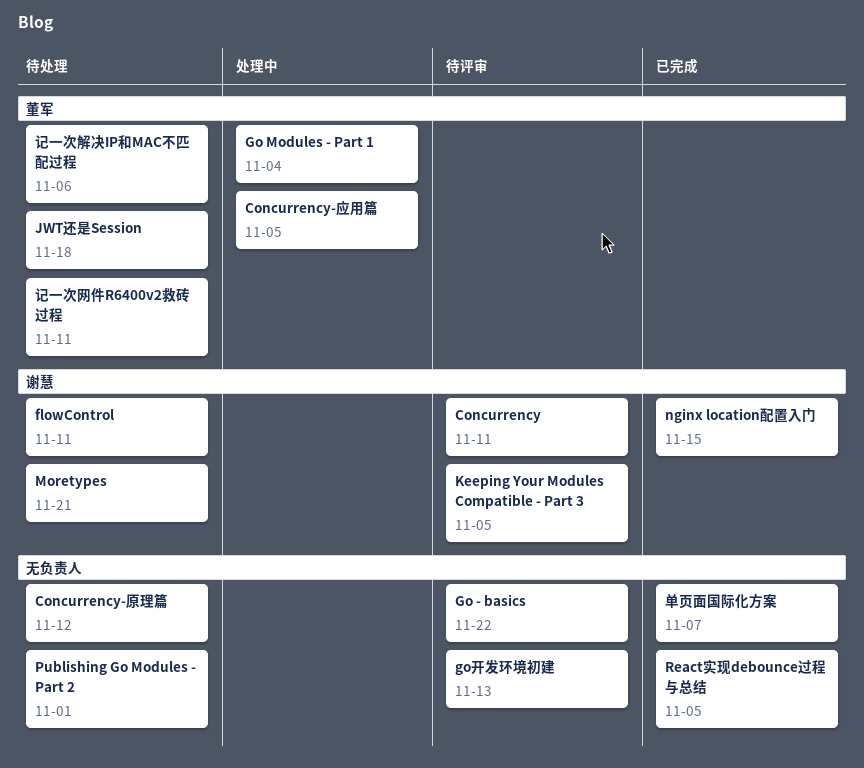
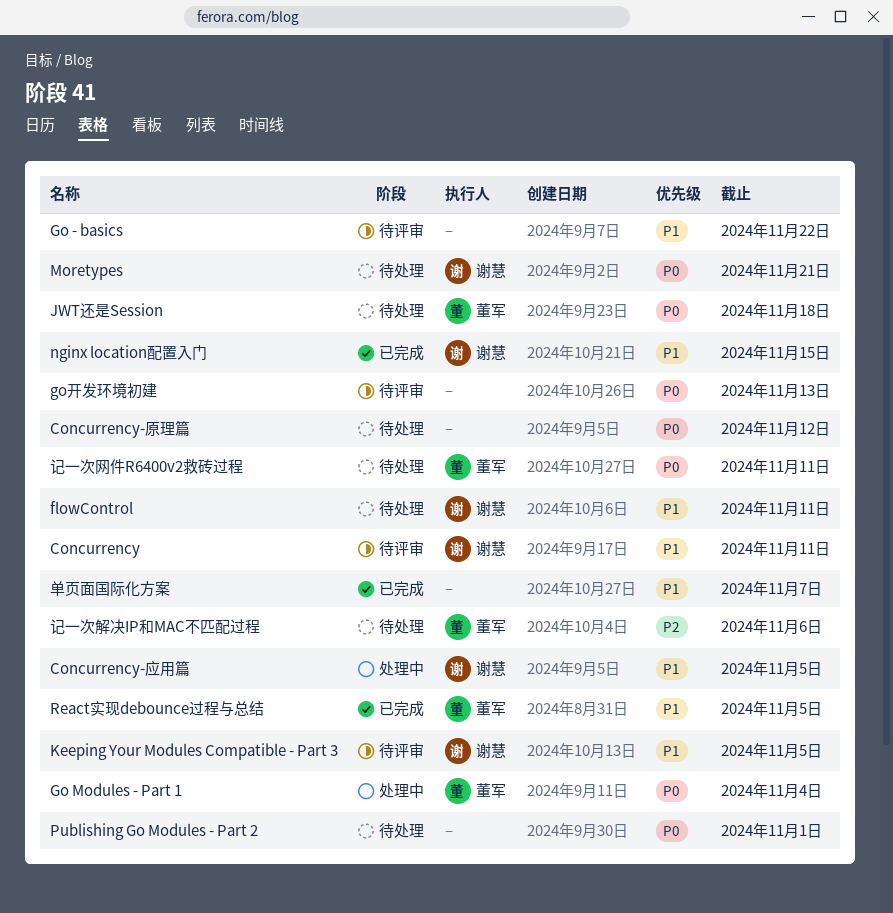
Concurrency-应用篇, owner: 董军 -> 谢慧
React实现debounce过程与总结, owner: none -> 董军

